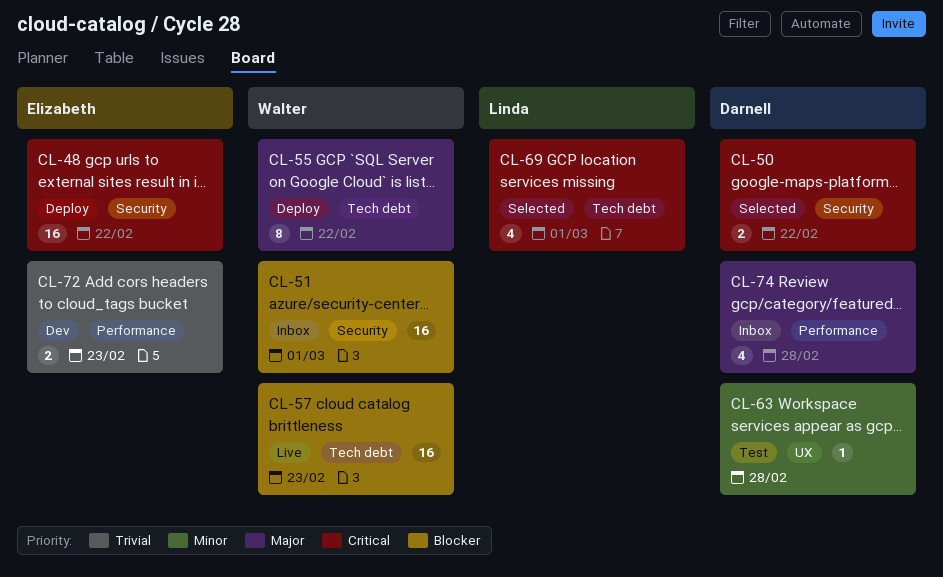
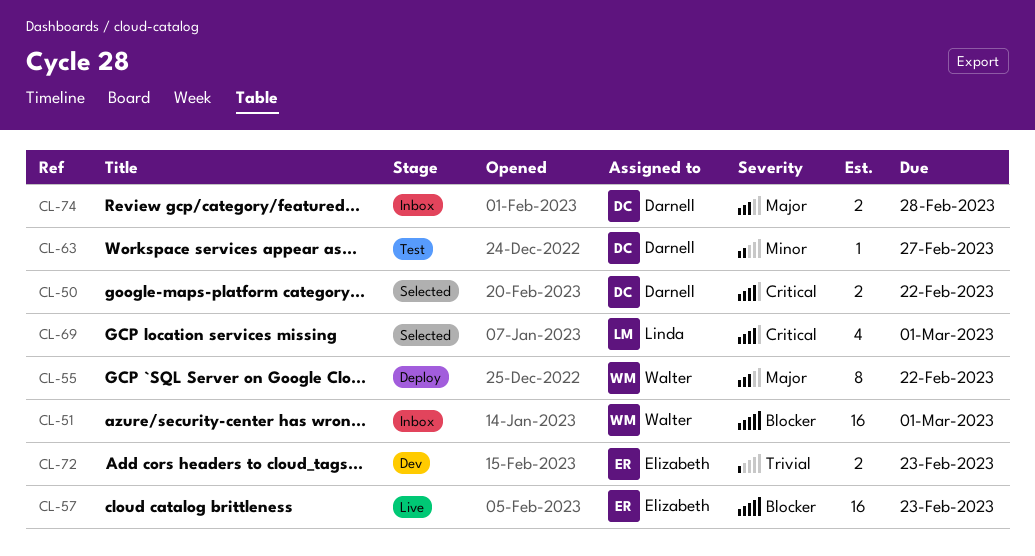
CL-48: present -> none
CL-57, owner: Walter -> Elizabeth
CL-63, due: Feb 28 -> Feb 27
CL-74, estimate: 4 -> 2

